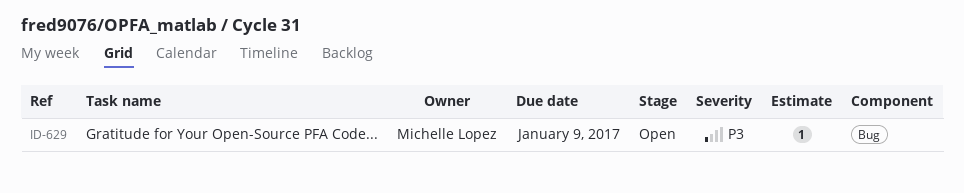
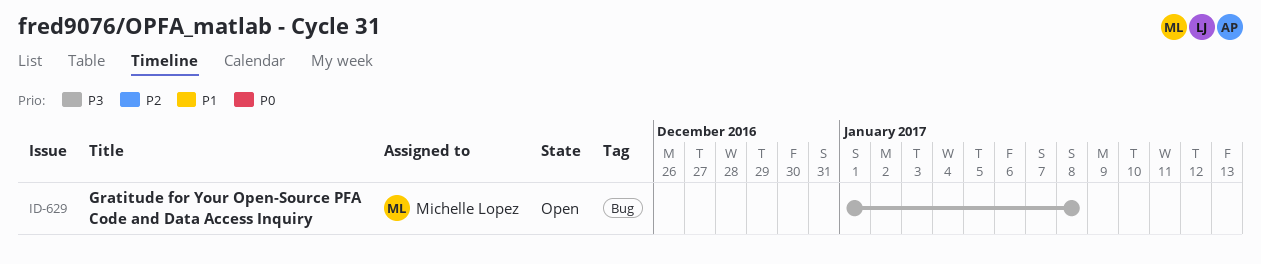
ID-629, due: Jan 9 -> Jan 8

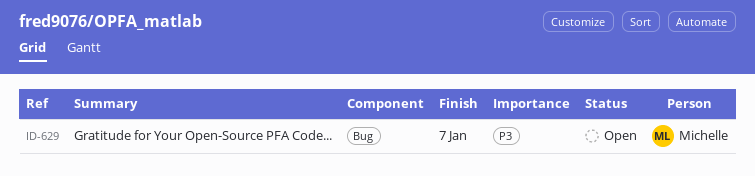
ID-629, due: Jan 8 -> Jan 7

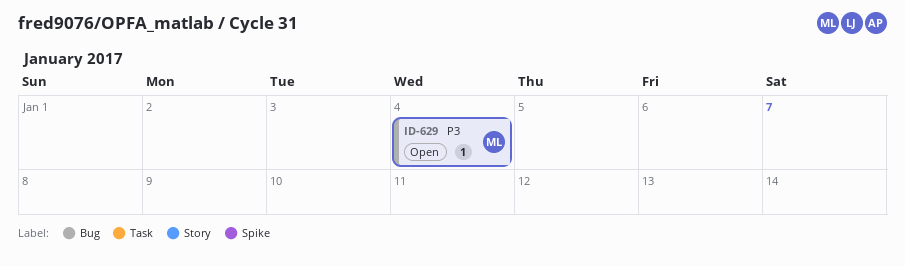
ID-629, due: Jan 7 -> Jan 4

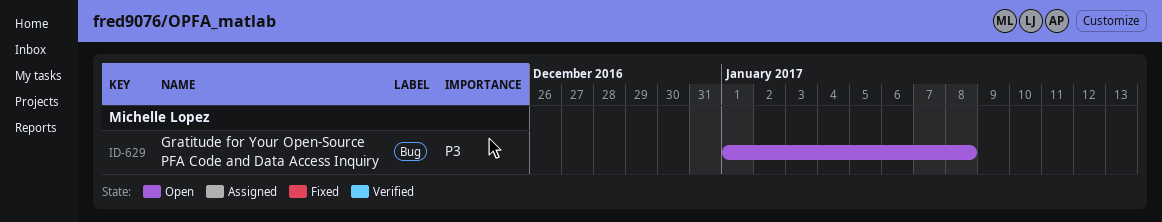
ID-629, due: Jan 4 -> Jan 8

